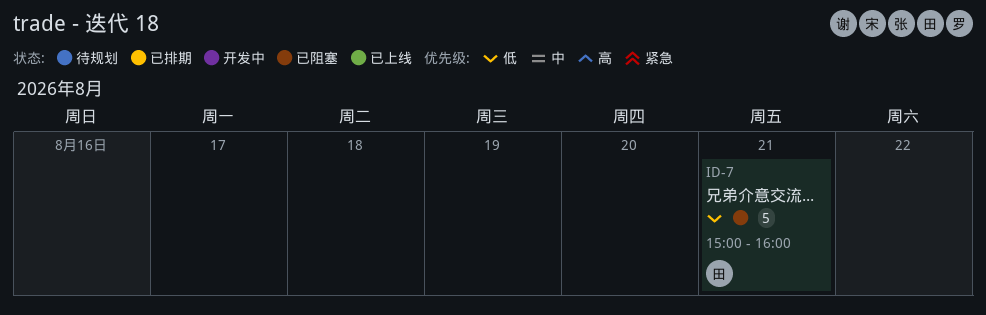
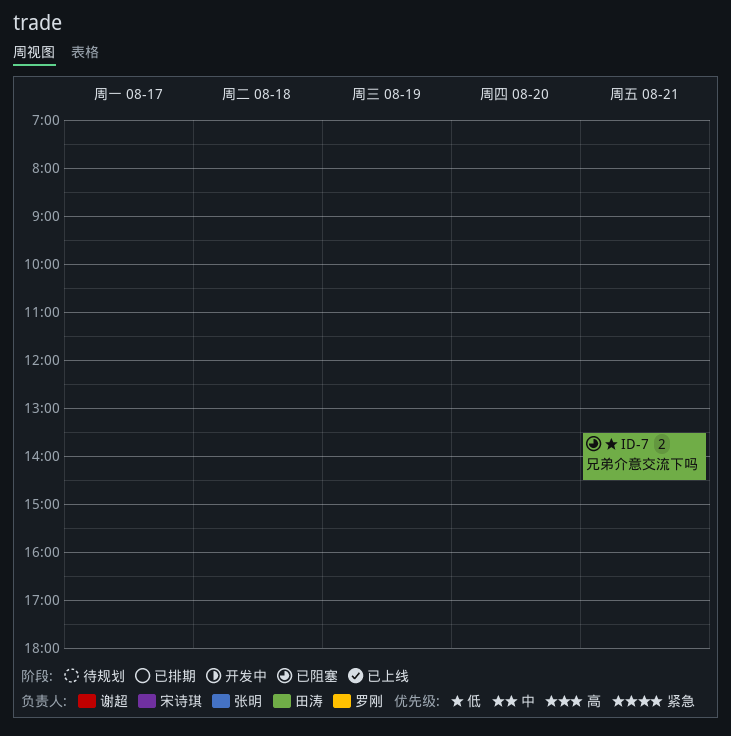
ID-7, estimate: 5 -> 2
ID-7, begins: 15:00 -> 13:30
ID-7, ends: 16:00 -> 14:30

